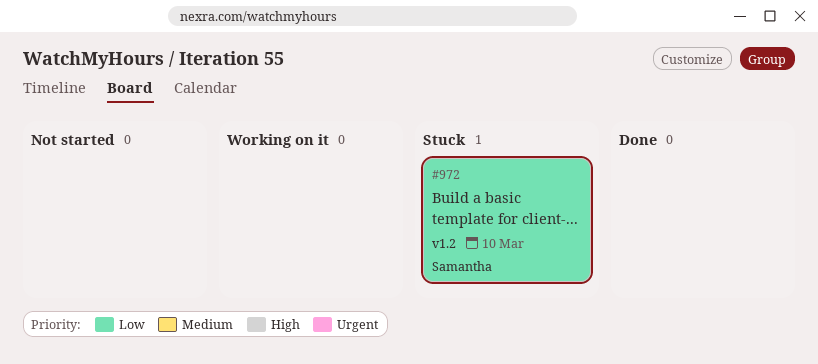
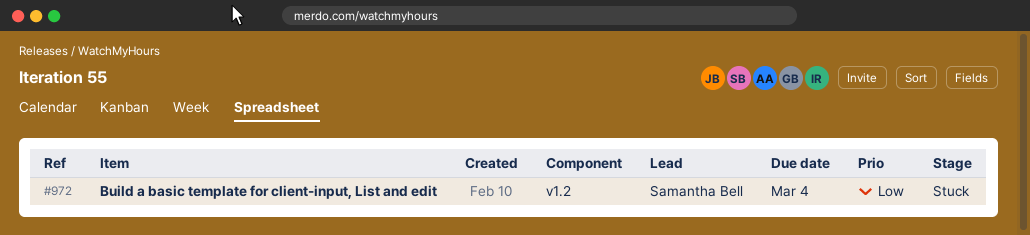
#972, due: Mar 10 -> Mar 4

